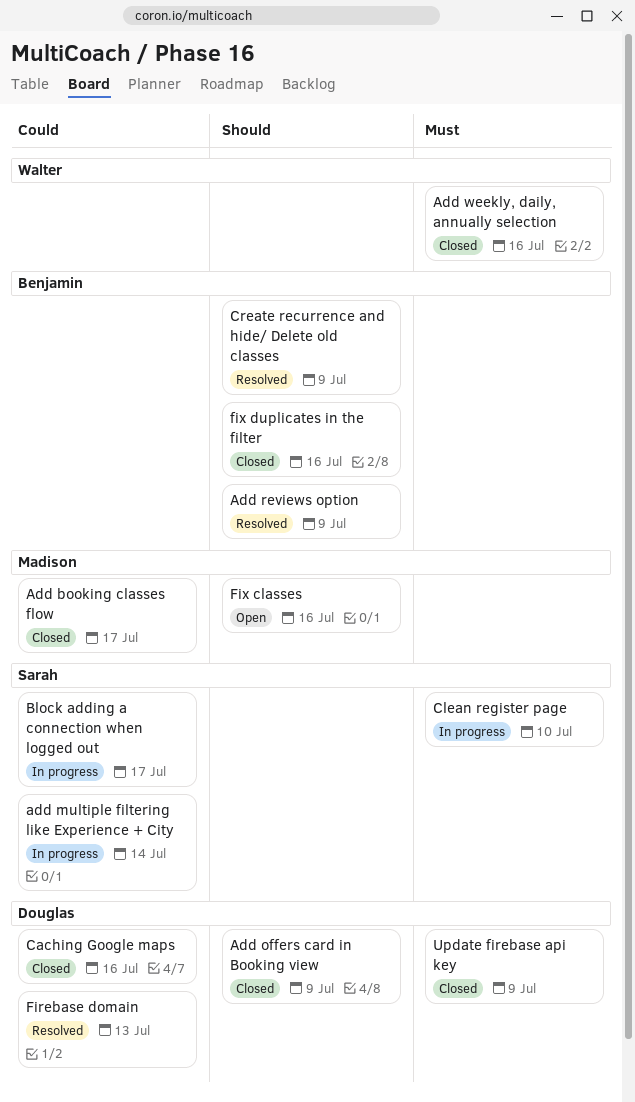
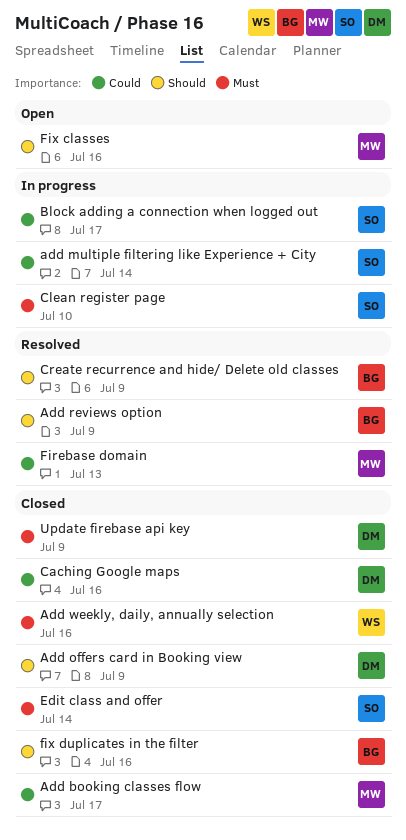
Edit class and offer: none -> present
Firebase domain, owner: Douglas -> Madison

